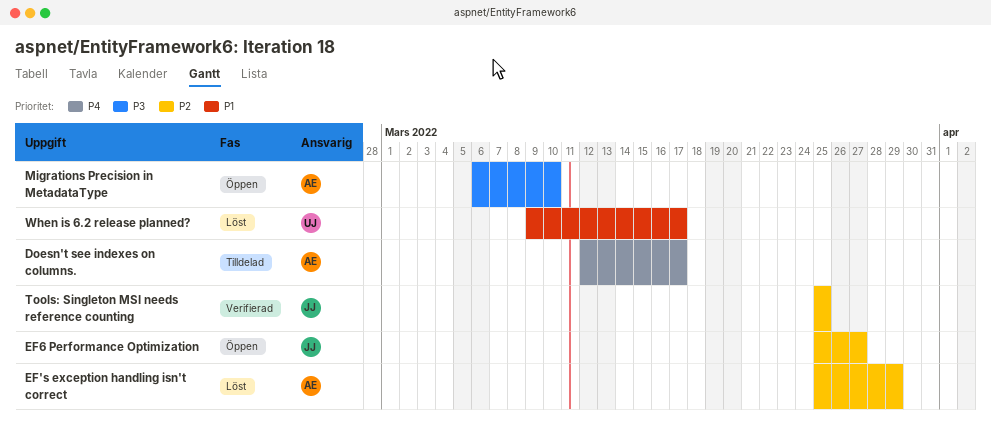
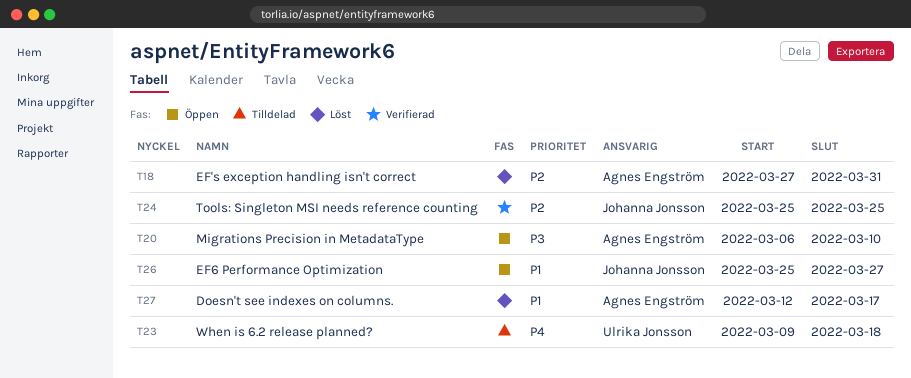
Doesn't see indexes on columns., status: Tilldelad -> Löst
Doesn't see indexes on columns., priority: P4 -> P1
EF's exception handling isn't correct, start: Mar 25 -> Mar 27
EF's exception handling isn't correct, due: Mar 29 -> Mar 31
EF6 Performance Optimization, priority: P2 -> P1
When is 6.2 release planned?, status: Löst -> Tilldelad
When is 6.2 release planned?, priority: P1 -> P4
When is 6.2 release planned?, due: Mar 17 -> Mar 18

